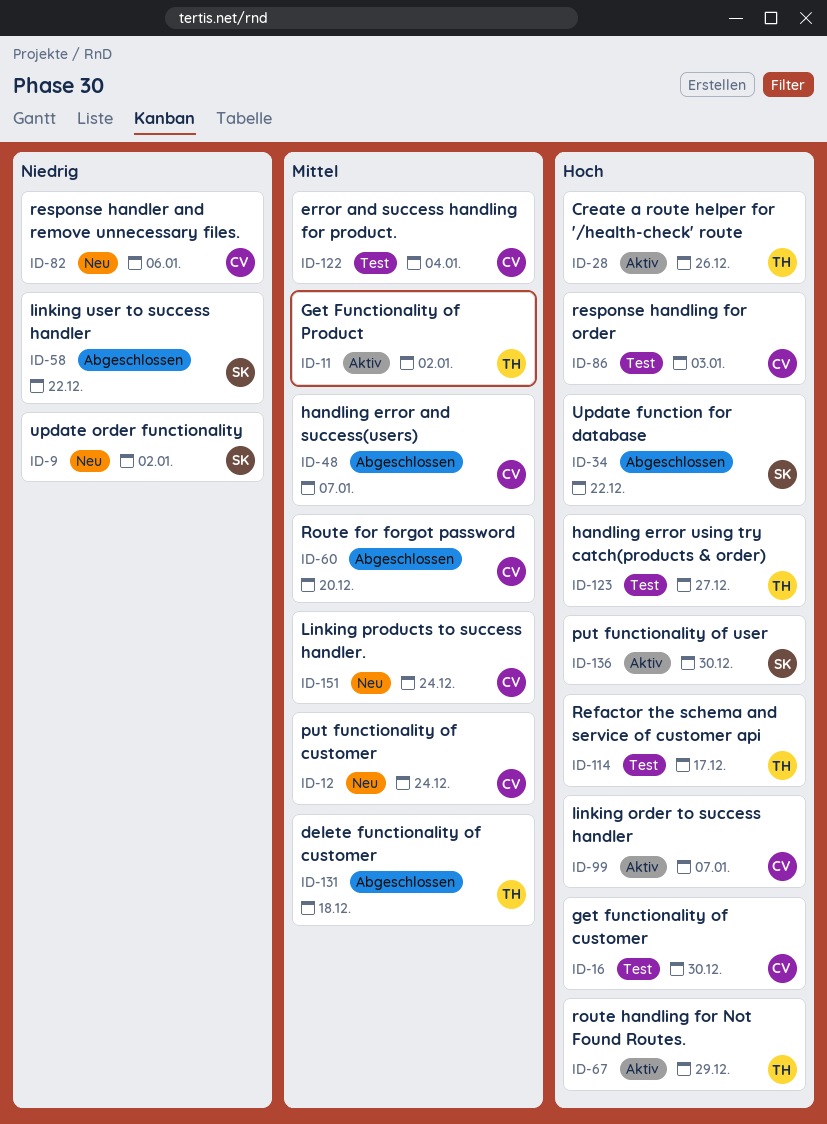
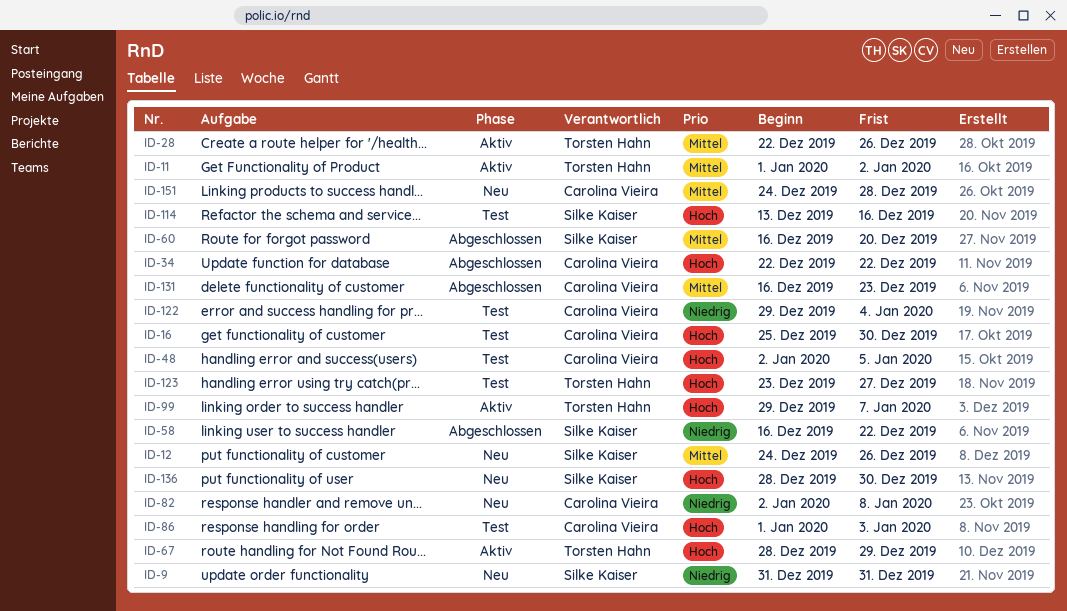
ID-9, due: Jan 2 -> Dec 31
ID-12, owner: Carolina Vieira -> Silke Kaiser
ID-12, due: Dec 24 -> Dec 26
ID-28, priority: Hoch -> Mittel
ID-34, owner: Silke Kaiser -> Carolina Vieira
ID-48, status: Abgeschlossen -> Test
ID-48, priority: Mittel -> Hoch
ID-48, due: Jan 7 -> Jan 5
ID-60, owner: Carolina Vieira -> Silke Kaiser
ID-82, due: Jan 6 -> Jan 8
ID-99, owner: Carolina Vieira -> Torsten Hahn
ID-114, owner: Torsten Hahn -> Silke Kaiser
ID-114, due: Dec 17 -> Dec 16
ID-122, priority: Mittel -> Niedrig
ID-131, owner: Torsten Hahn -> Carolina Vieira
ID-131, due: Dec 18 -> Dec 23
ID-136, status: Aktiv -> Neu
ID-151, due: Dec 24 -> Dec 28

